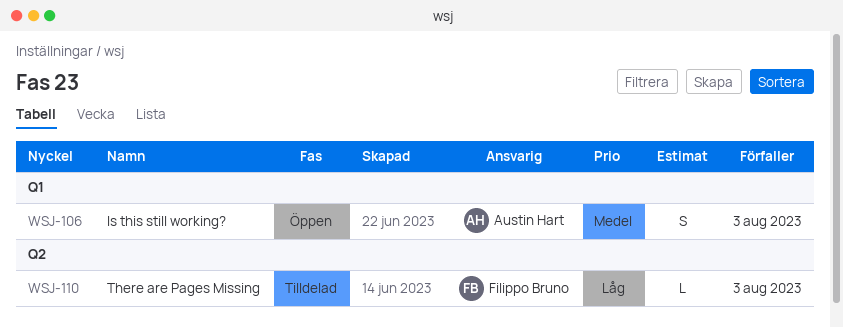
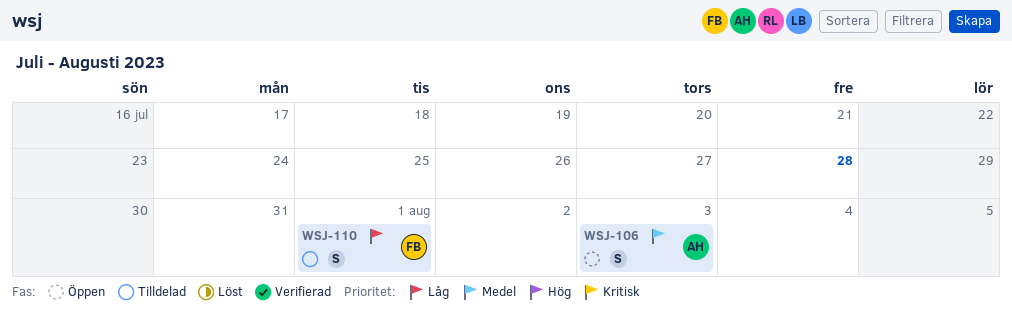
WSJ-110, estimate: L -> S
WSJ-110, due: Aug 3 -> Aug 1

